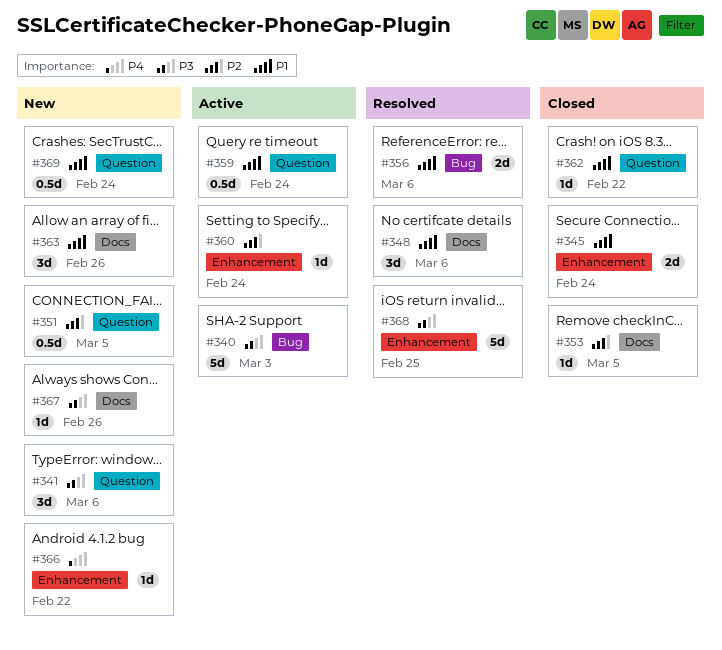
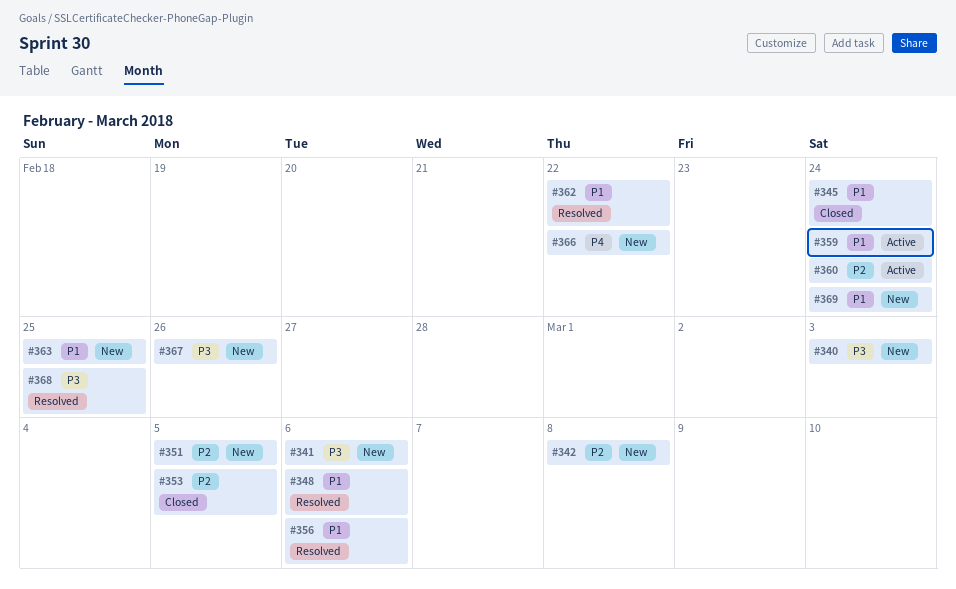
#340, status: Active -> New
#342: none -> present
#362, status: Closed -> Resolved
#363, due: Feb 26 -> Feb 25

